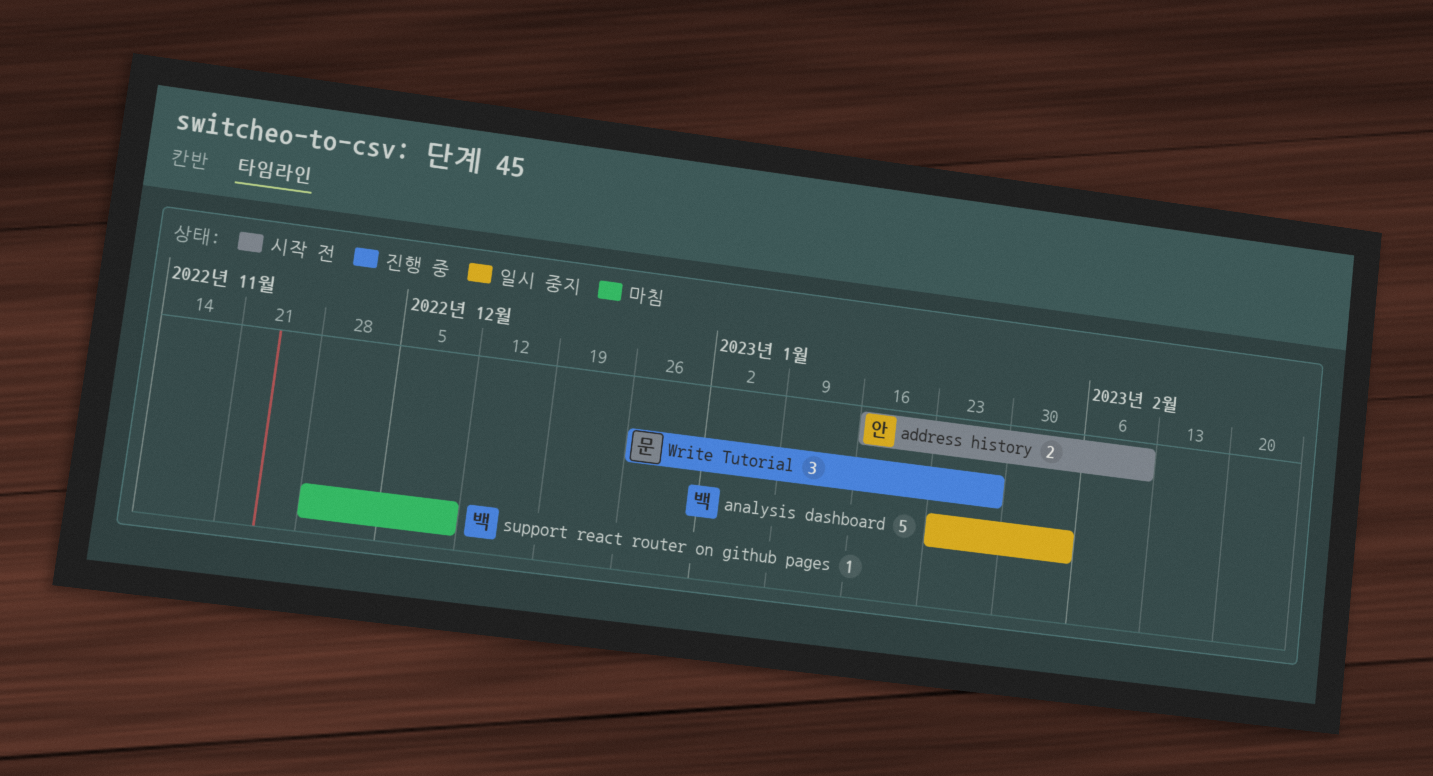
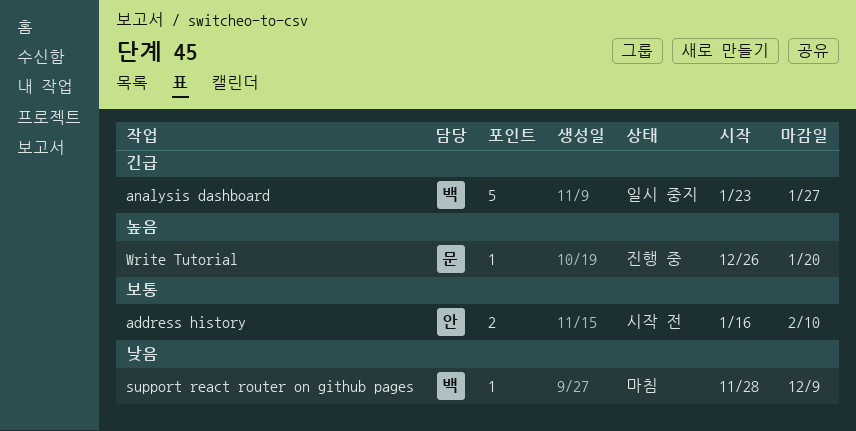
analysis dashboard, due: Feb 3 -> Jan 27
Write Tutorial, estimate: 3 -> 1
Write Tutorial, due: Jan 27 -> Jan 20

